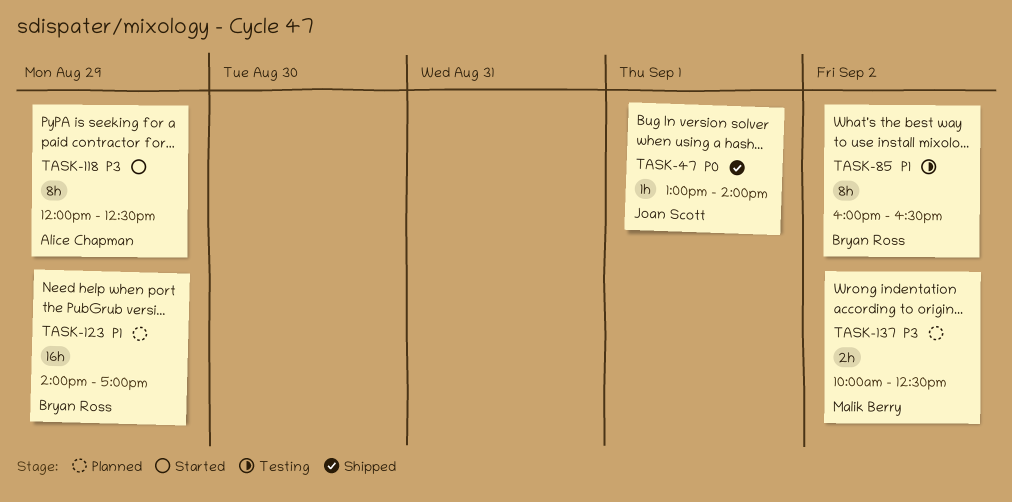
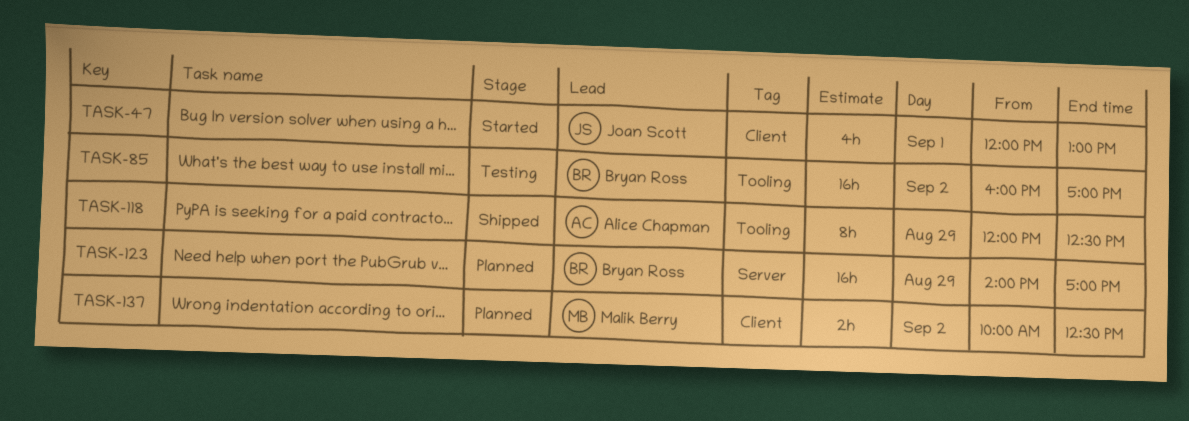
TASK-47, status: Shipped -> Started
TASK-47, estimate: 1h -> 4h
TASK-47, begins: 13:00 -> 12:00
TASK-47, ends: 14:00 -> 13:00
TASK-85, estimate: 8h -> 16h
TASK-85, ends: 16:30 -> 17:00
TASK-118, status: Started -> Shipped

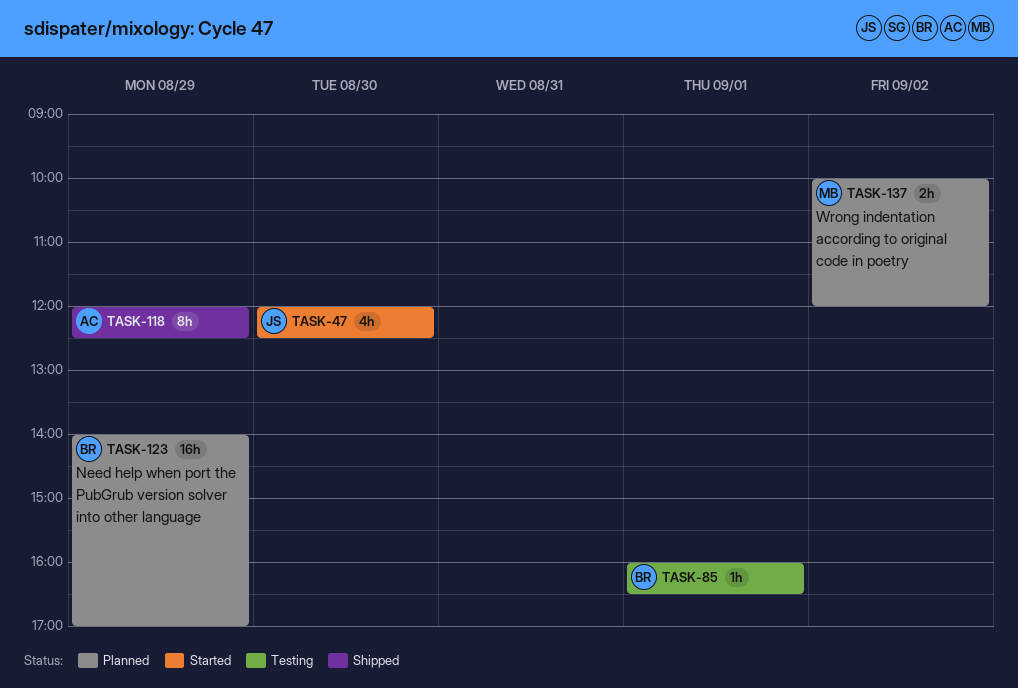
TASK-47, day: Sep 1 -> Aug 30
TASK-47, ends: 13:00 -> 12:30
TASK-85, estimate: 16h -> 1h
TASK-85, day: Sep 2 -> Sep 1
TASK-85, ends: 17:00 -> 16:30
TASK-137, ends: 12:30 -> 12:00

